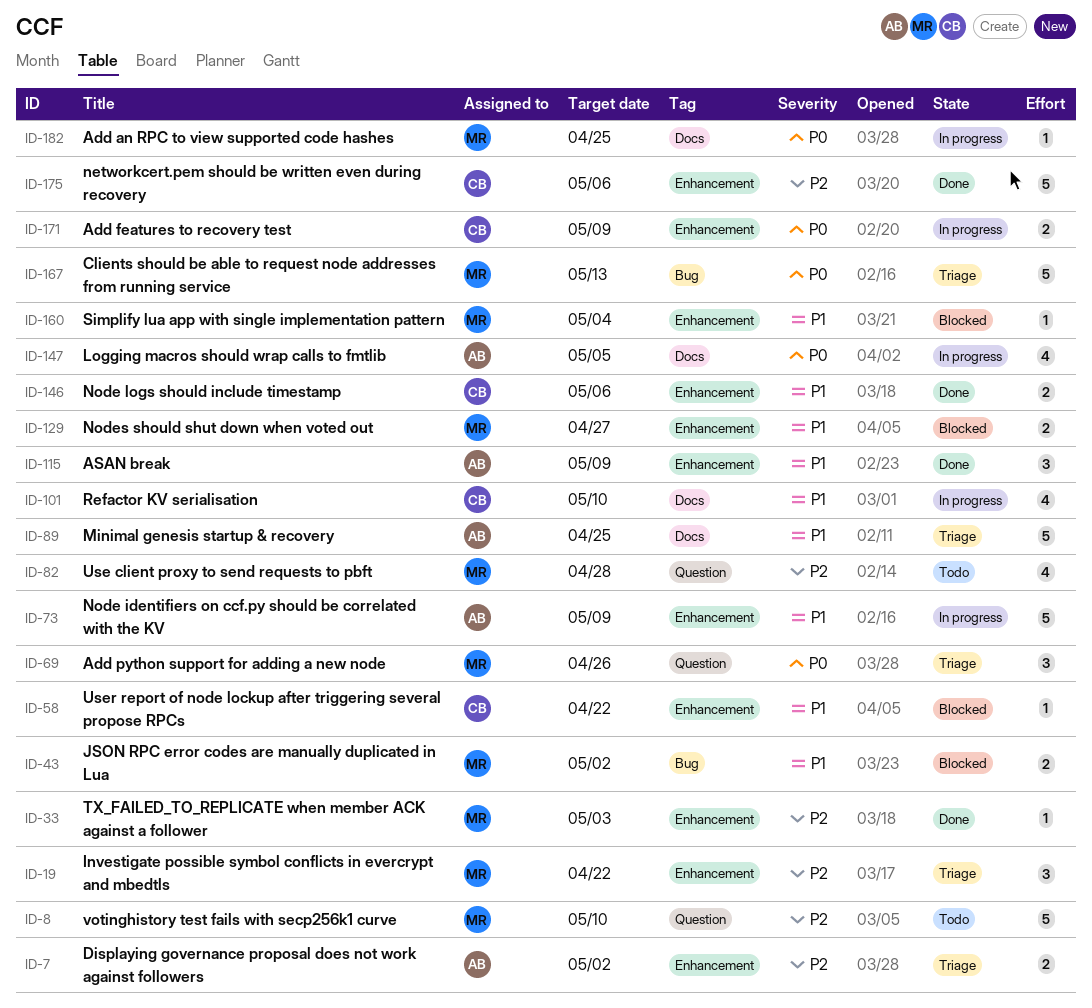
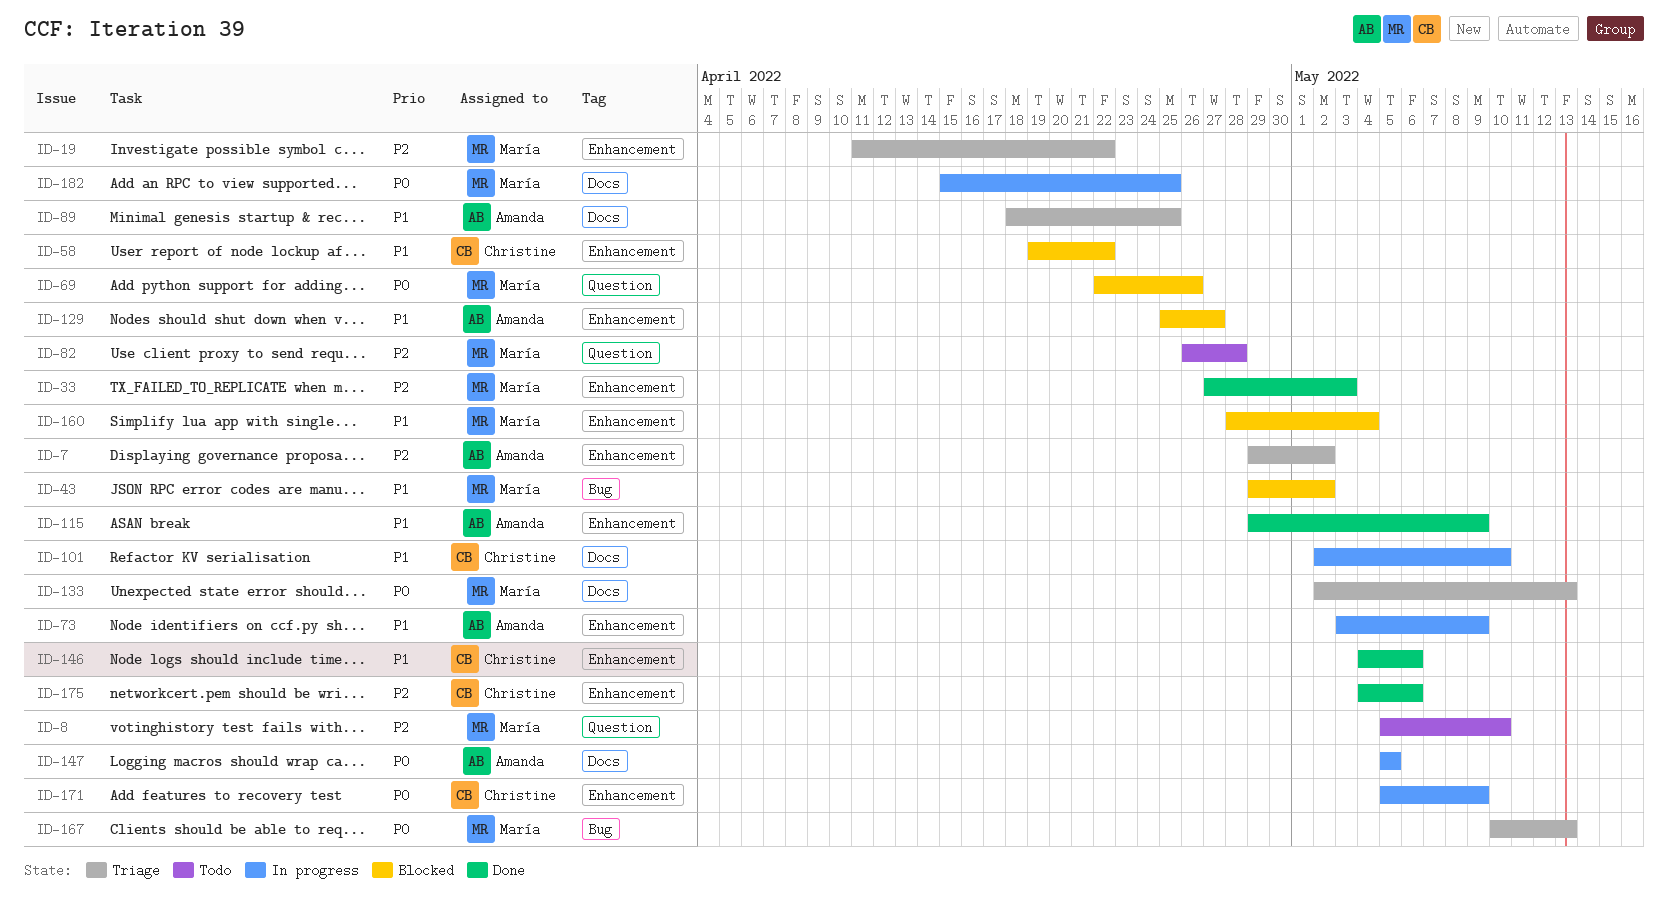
ID-69, status: Triage -> Blocked
ID-129, owner: María -> Amanda
ID-133: none -> present

